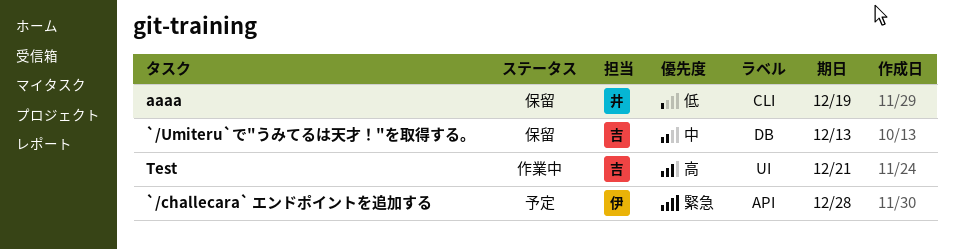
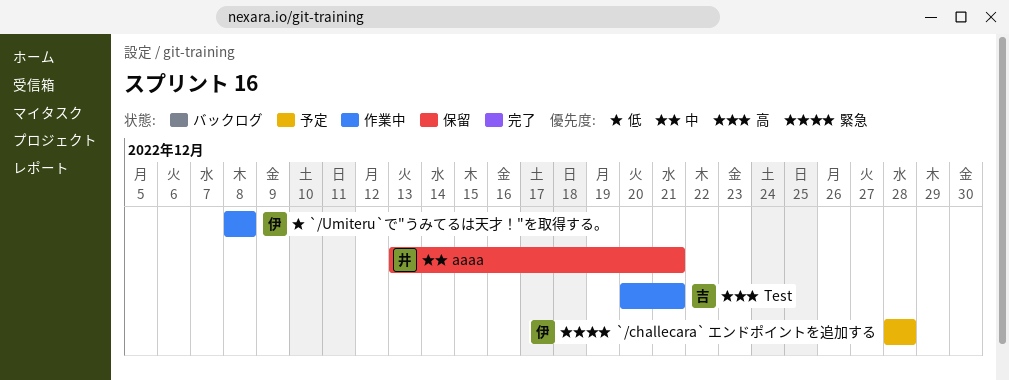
`/Umiteru`で"うみてるは天才！"を取得する。, status: 保留 -> 作業中
`/Umiteru`で"うみてるは天才！"を取得する。, owner: 吉 -> 伊
`/Umiteru`で"うみてるは天才！"を取得する。, priority: 中 -> 低
`/Umiteru`で"うみてるは天才！"を取得する。, due: Dec 13 -> Dec 8
aaaa, priority: 低 -> 中
aaaa, due: Dec 19 -> Dec 21

